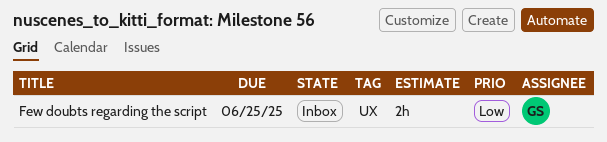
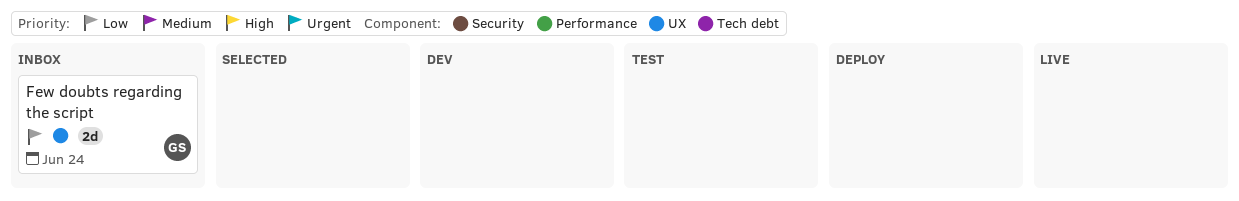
Few doubts regarding the script, estimate: 2h -> 2d
Few doubts regarding the script, due: Jun 25 -> Jun 24

